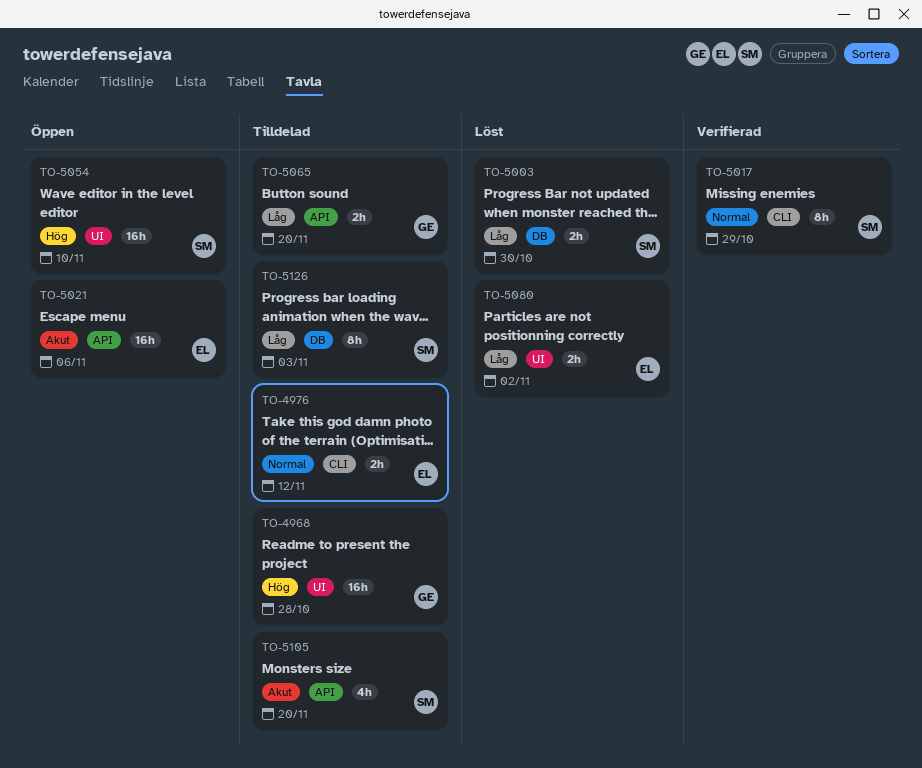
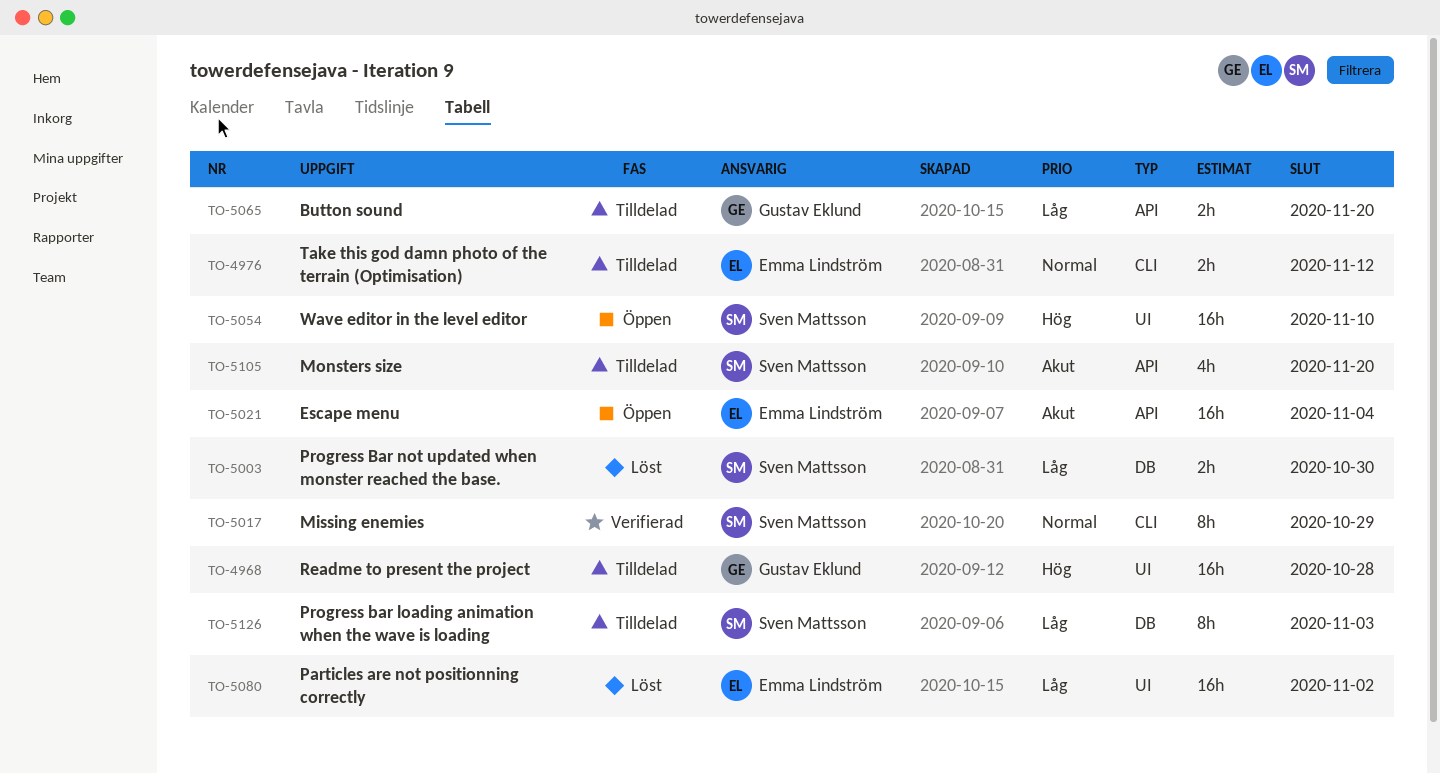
TO-5021, due: Nov 6 -> Nov 4
TO-5080, estimate: 2h -> 16h

